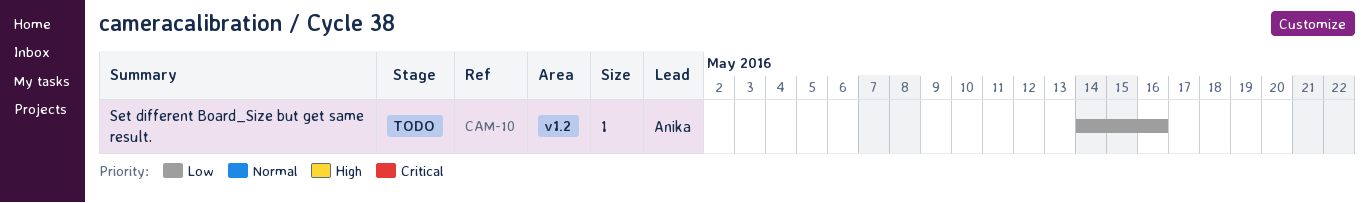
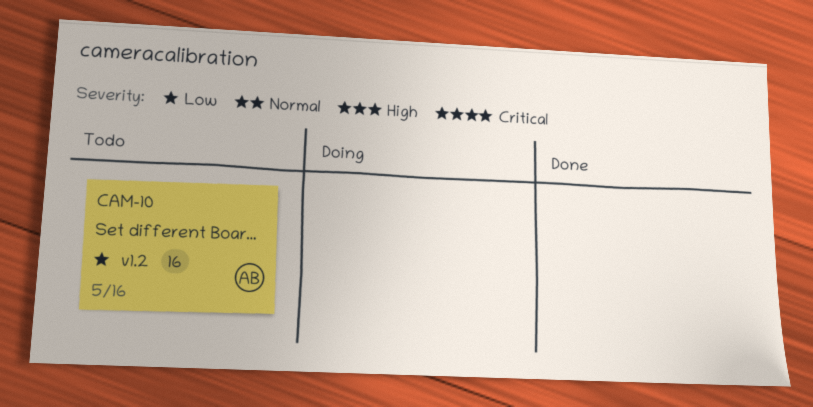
CAM-10, estimate: 1 -> 16

